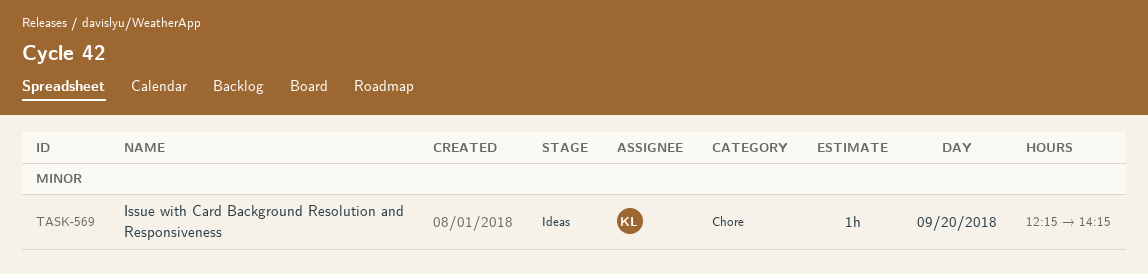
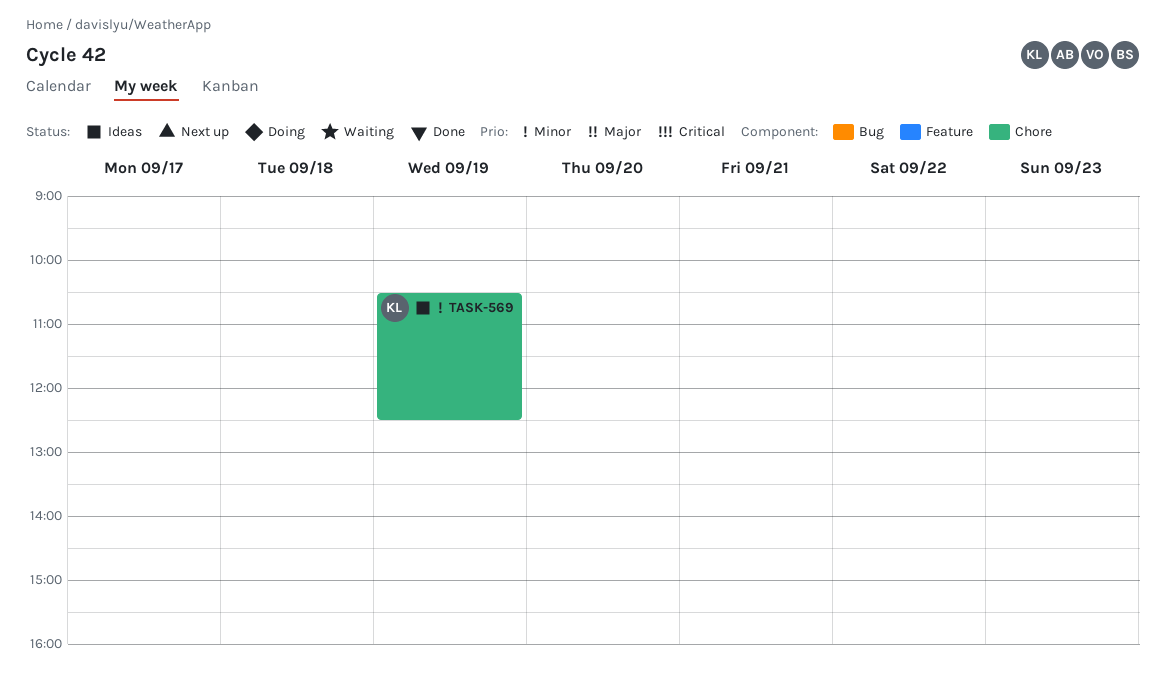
TASK-569, day: Sep 20 -> Sep 19
TASK-569, begins: 12:15 -> 10:30
TASK-569, ends: 14:15 -> 12:30

